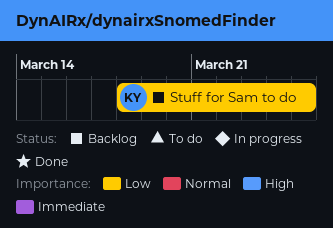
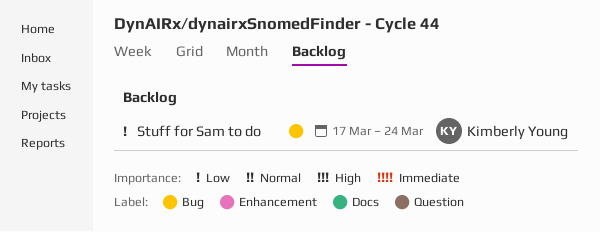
Stuff for Sam to do, start: Mar 18 -> Mar 17
Stuff for Sam to do, due: Mar 25 -> Mar 24

